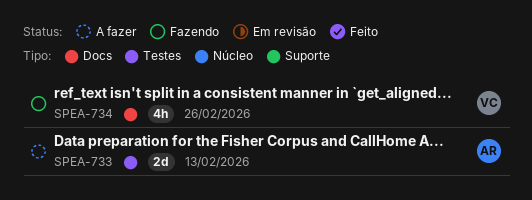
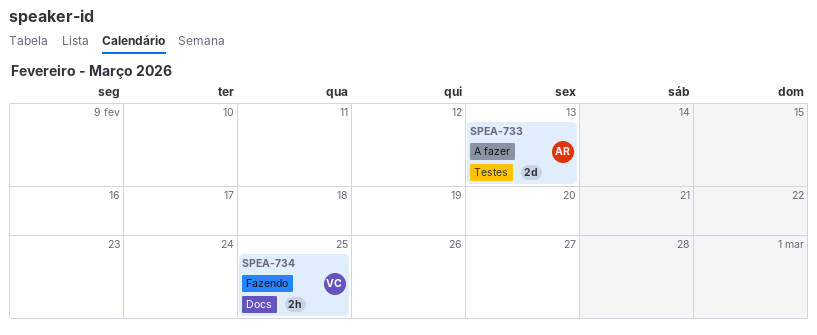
SPEA-734, estimate: 4h -> 2h
SPEA-734, due: Feb 26 -> Feb 25

